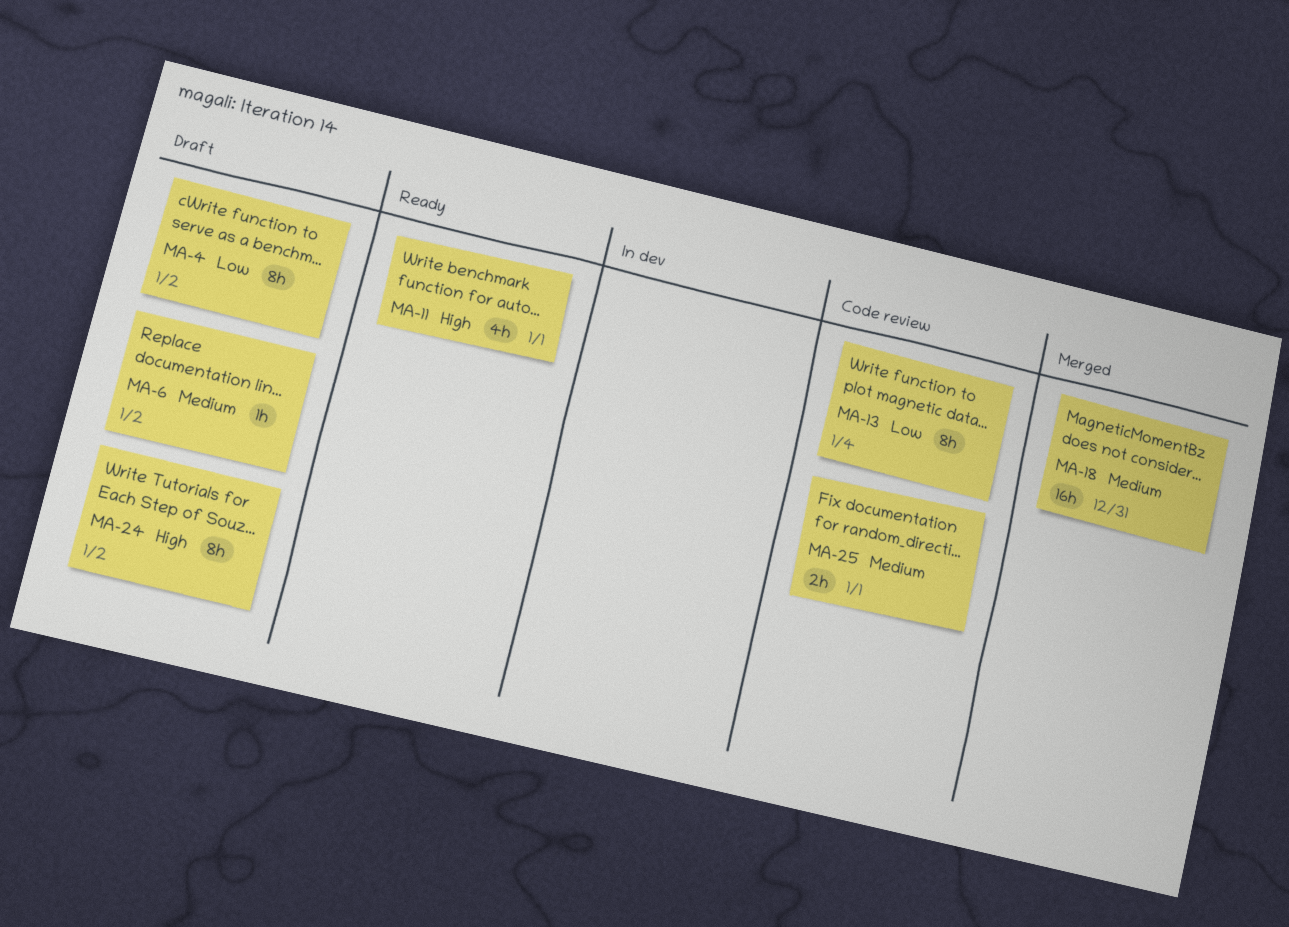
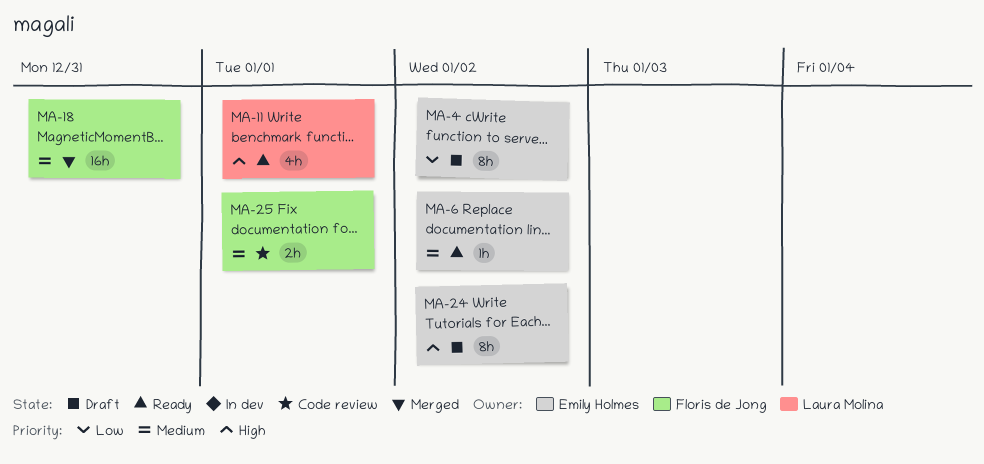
MA-6, status: Draft -> Ready
MA-13: present -> none

